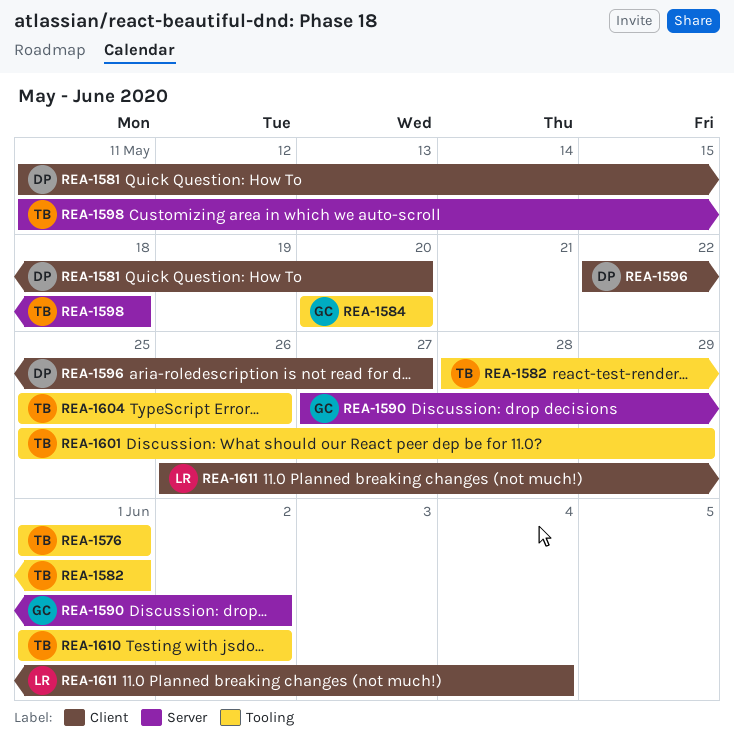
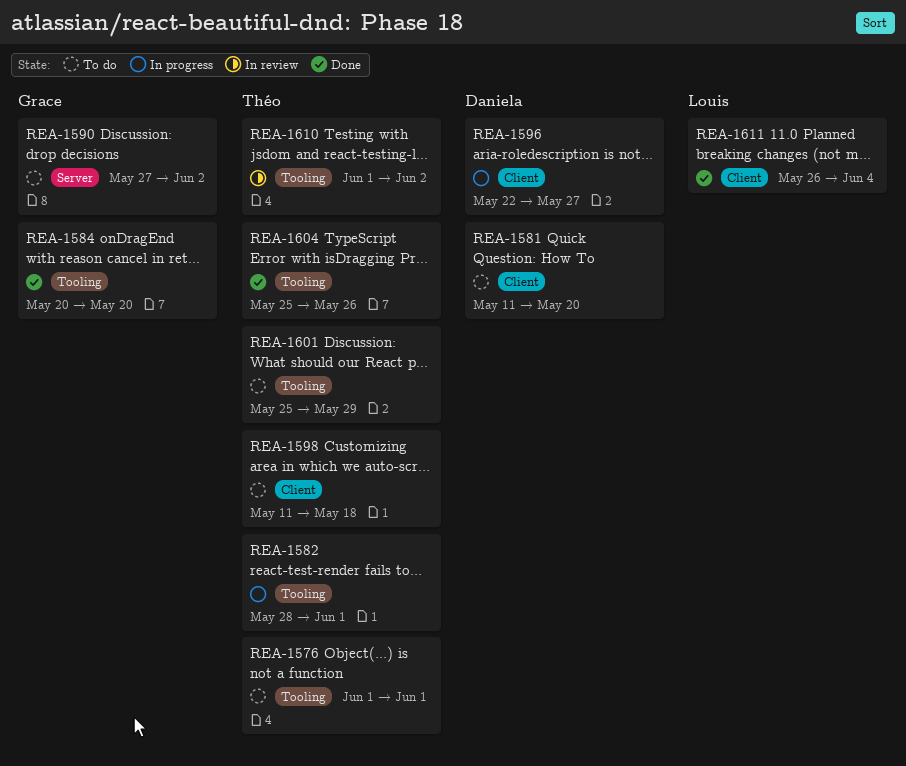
REA-1598, label: Server -> Client

